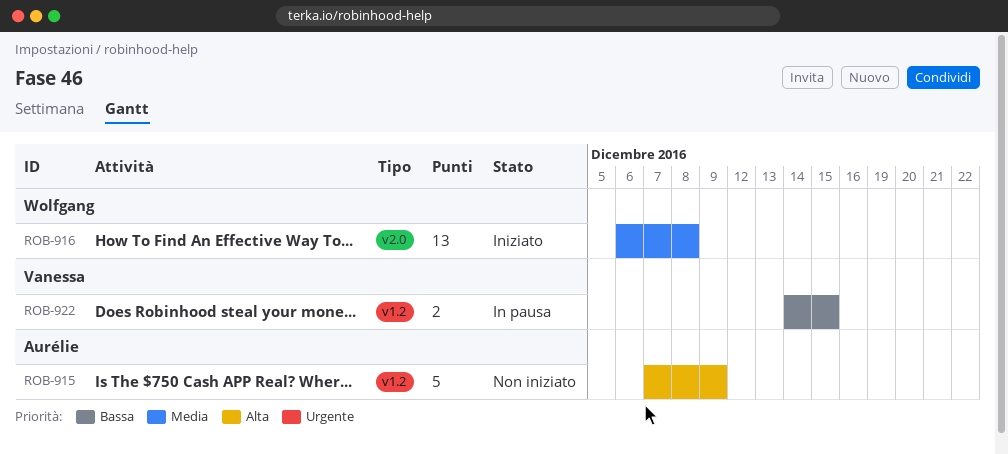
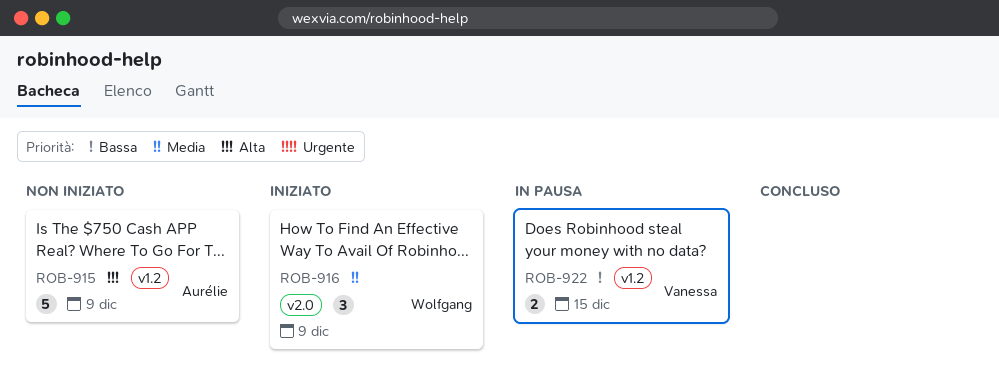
ROB-916, estimate: 13 -> 3
ROB-916, due: Dec 8 -> Dec 9

